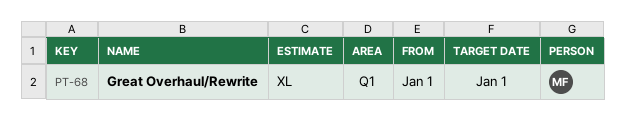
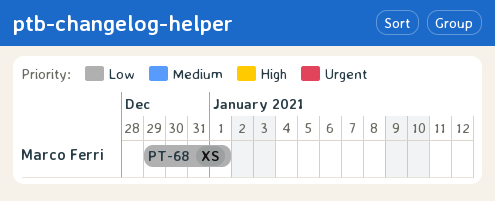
PT-68, estimate: XL -> XS
PT-68, start: Jan 1 -> Dec 29

